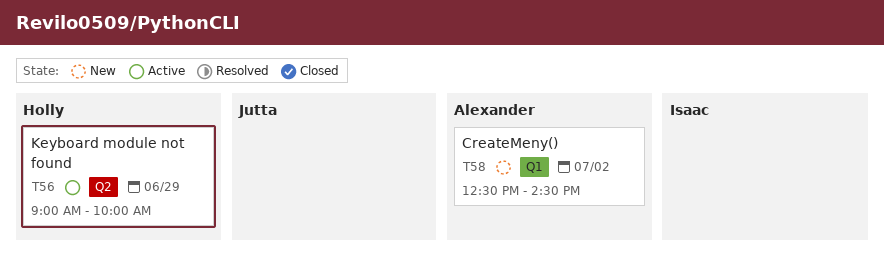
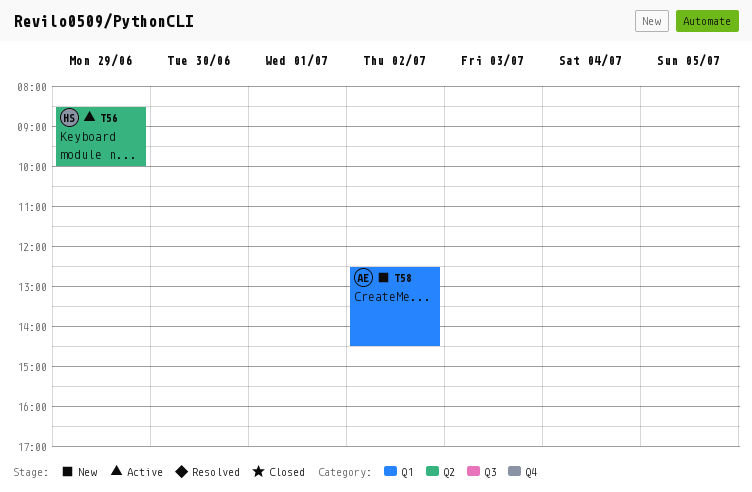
T56, begins: 09:00 -> 08:30

